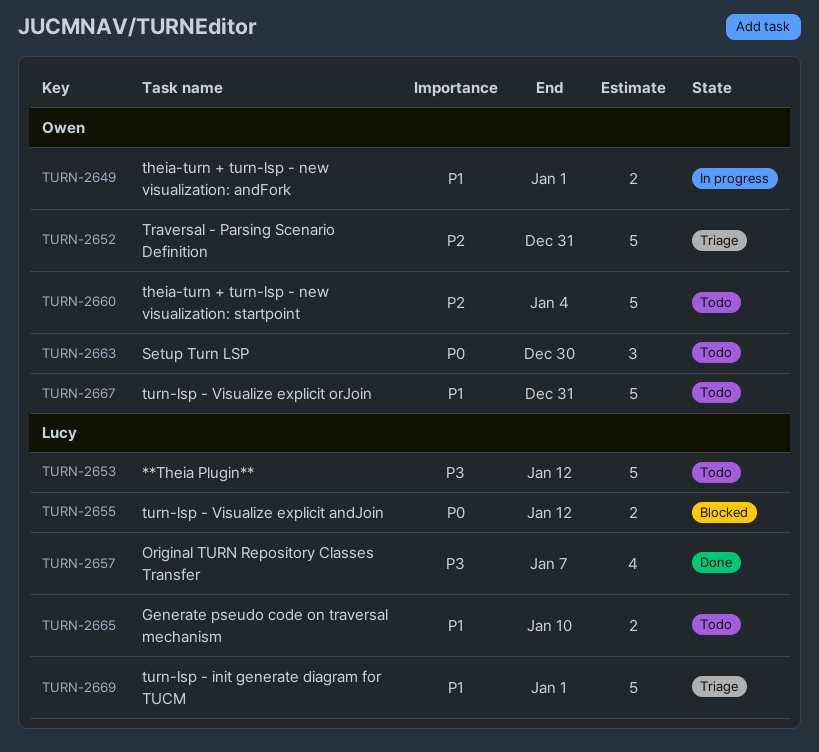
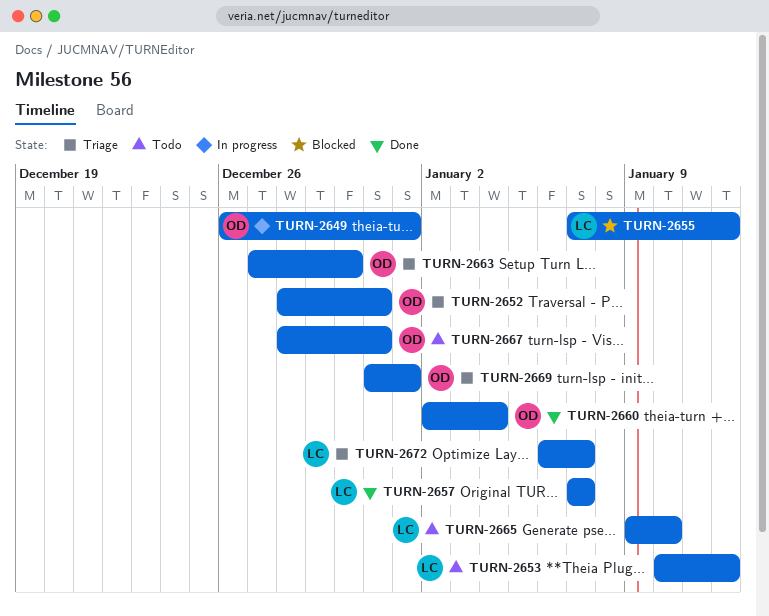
TURN-2660, status: Todo -> Done
TURN-2663, status: Todo -> Triage
TURN-2669, owner: Lucy -> Owen
TURN-2672: none -> present

